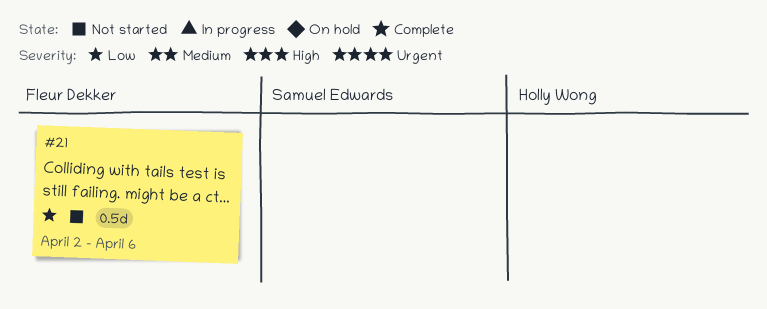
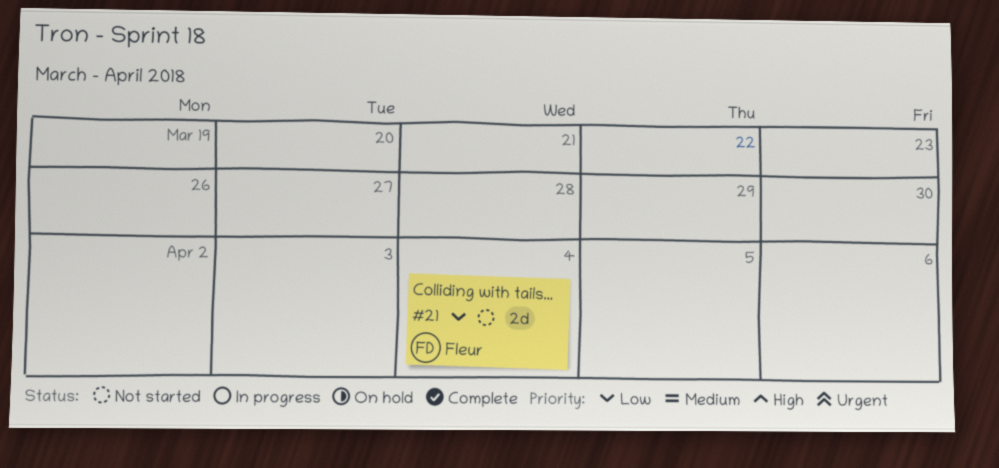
#21, estimate: 0.5d -> 2d
#21, due: Apr 6 -> Apr 4

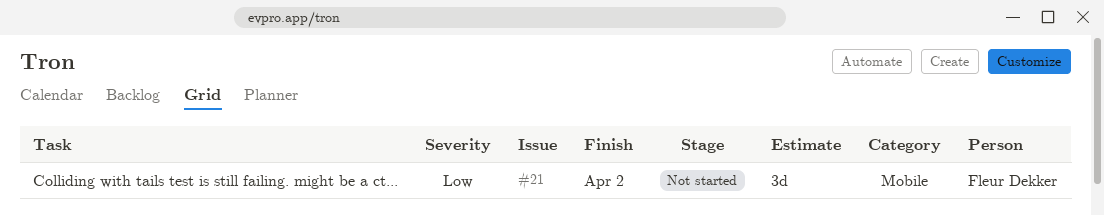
#21, estimate: 2d -> 3d
#21, due: Apr 4 -> Apr 2

